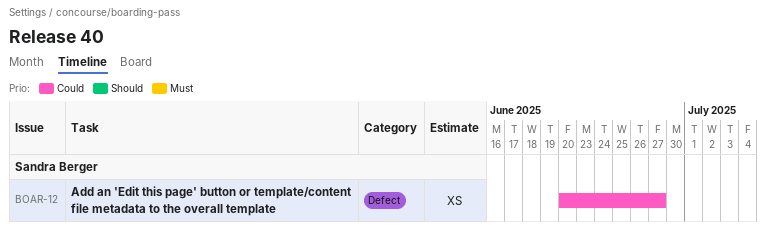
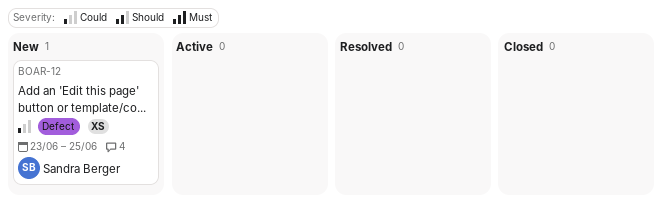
BOAR-12, start: Jun 20 -> Jun 23
BOAR-12, due: Jun 27 -> Jun 25

